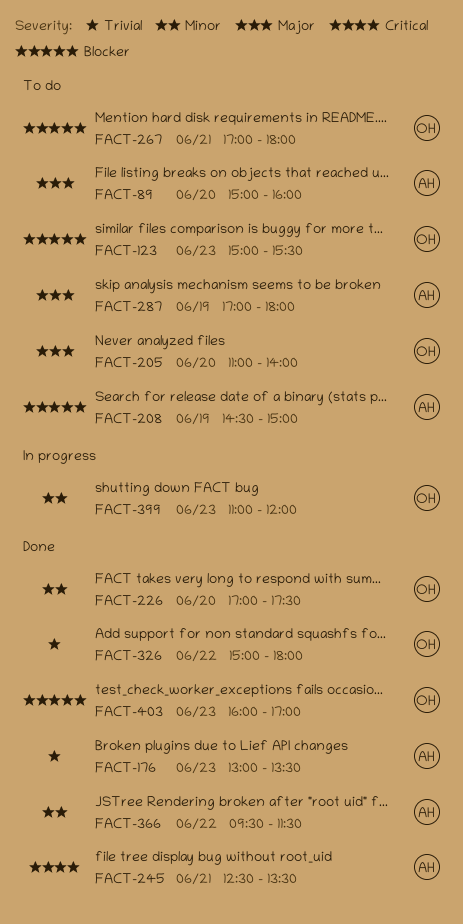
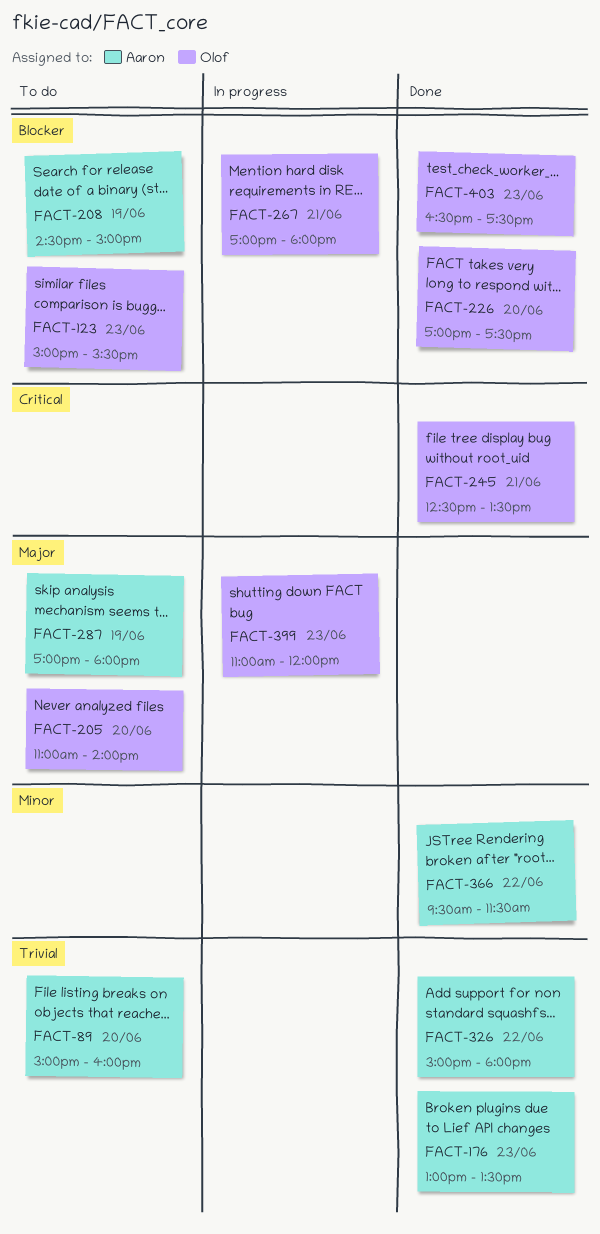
FACT-89, priority: Major -> Trivial
FACT-226, priority: Minor -> Blocker
FACT-245, owner: Aaron -> Olof
FACT-267, status: To do -> In progress
FACT-326, owner: Olof -> Aaron
FACT-399, priority: Minor -> Major
FACT-403, begins: 16:00 -> 16:30
FACT-403, ends: 17:00 -> 17:30

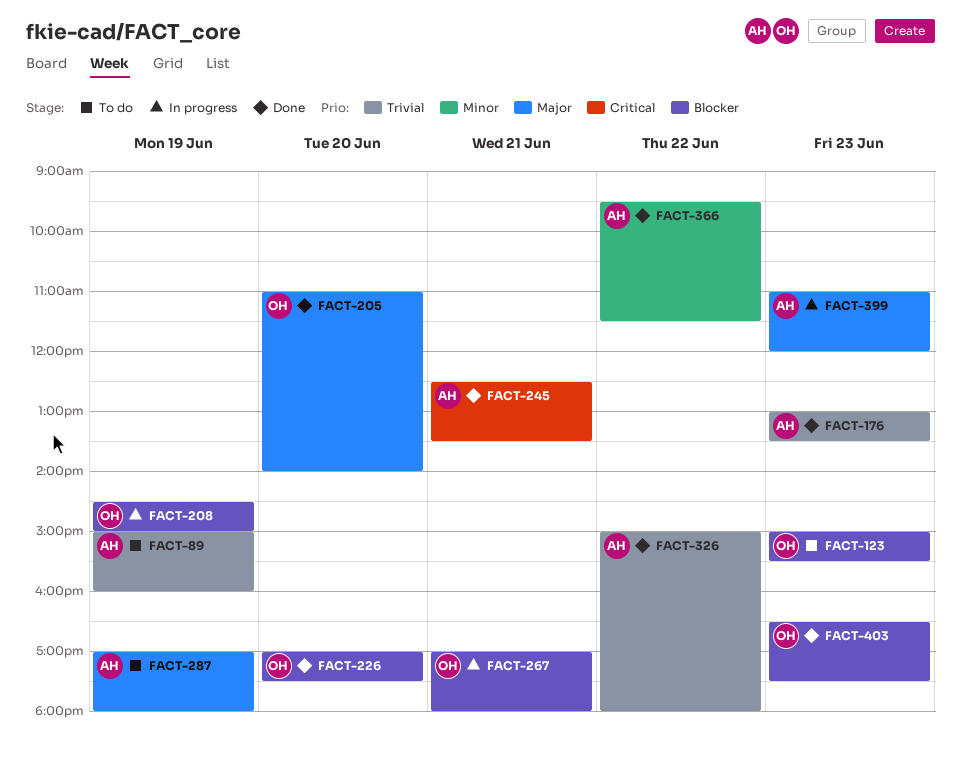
FACT-89, day: Jun 20 -> Jun 19
FACT-205, status: To do -> Done
FACT-208, status: To do -> In progress
FACT-208, owner: Aaron -> Olof
FACT-245, owner: Olof -> Aaron
FACT-399, owner: Olof -> Aaron

